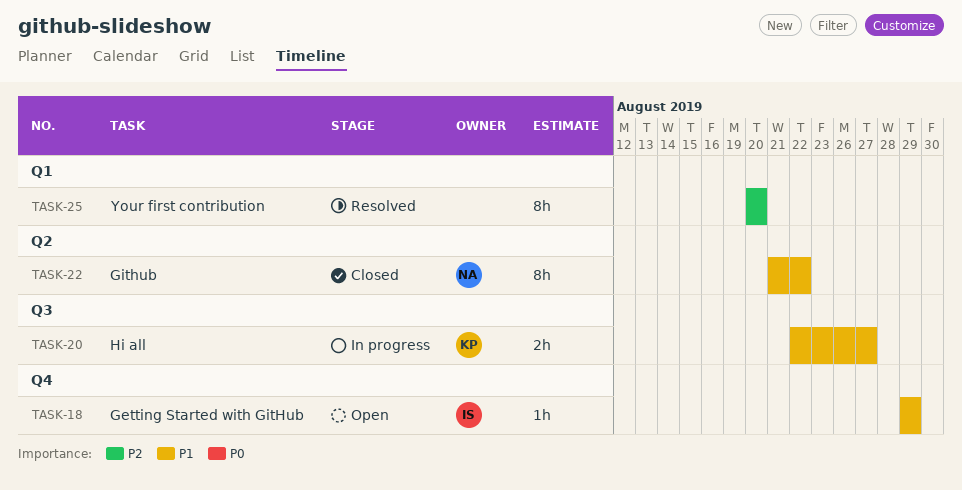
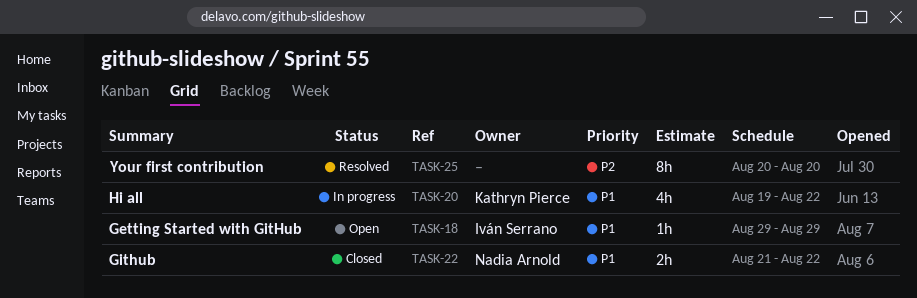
TASK-20, estimate: 2h -> 4h
TASK-20, start: Aug 22 -> Aug 19
TASK-20, due: Aug 27 -> Aug 22
TASK-22, estimate: 8h -> 2h

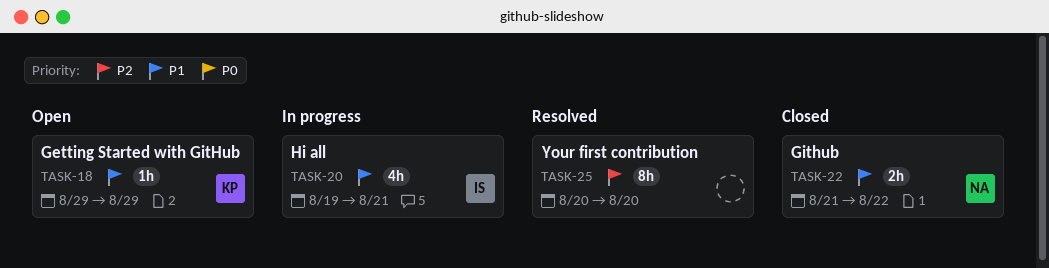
TASK-18, owner: Iván Serrano -> Kathryn Pierce
TASK-20, owner: Kathryn Pierce -> Iván Serrano
TASK-20, due: Aug 22 -> Aug 21

